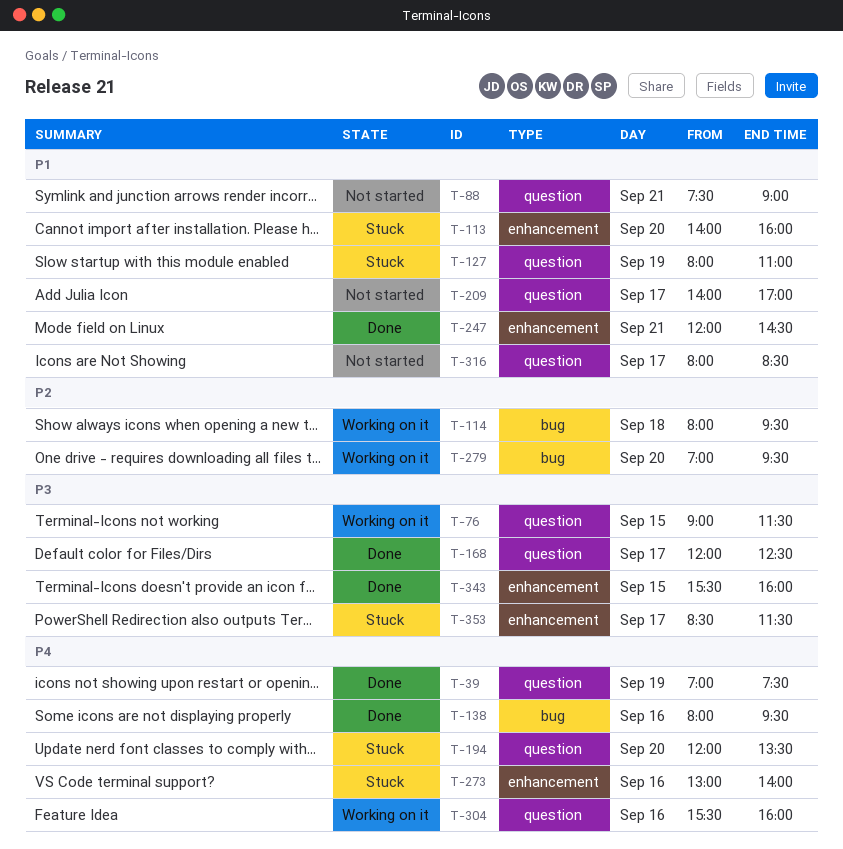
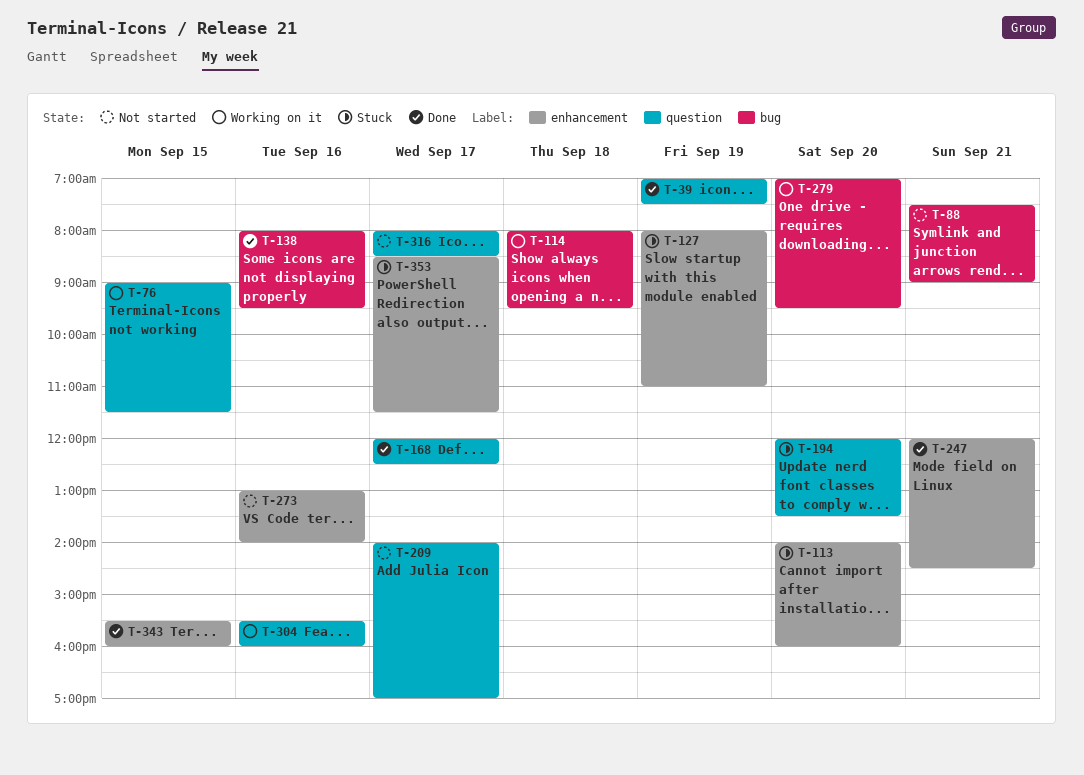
T-88, label: question -> bug
T-127, label: question -> enhancement
T-273, status: Stuck -> Not started

